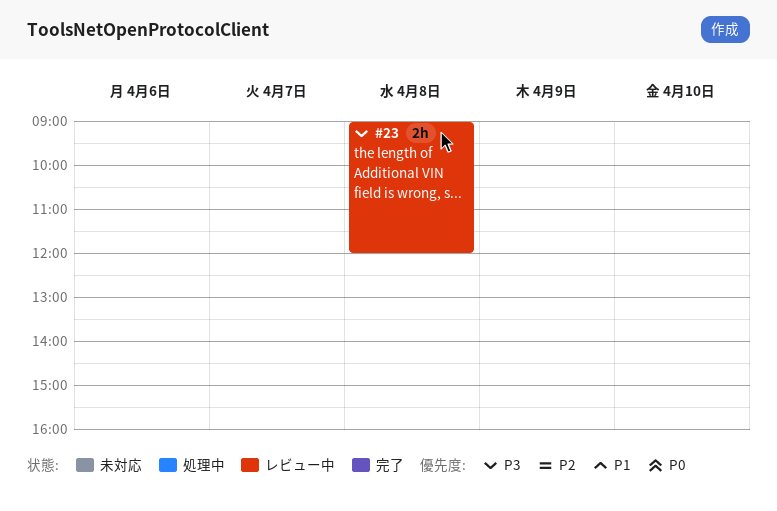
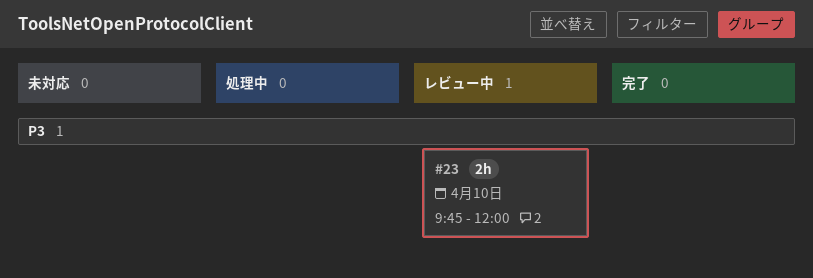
#23, day: Apr 8 -> Apr 10
#23, begins: 09:00 -> 09:45

